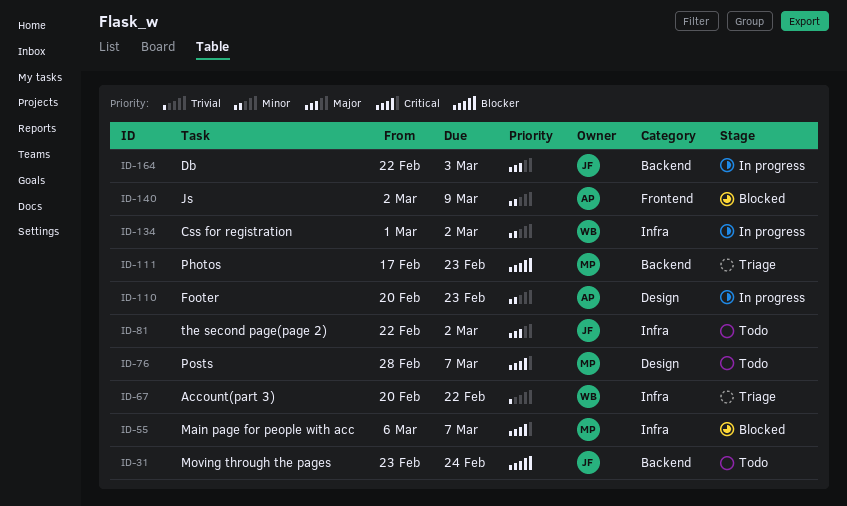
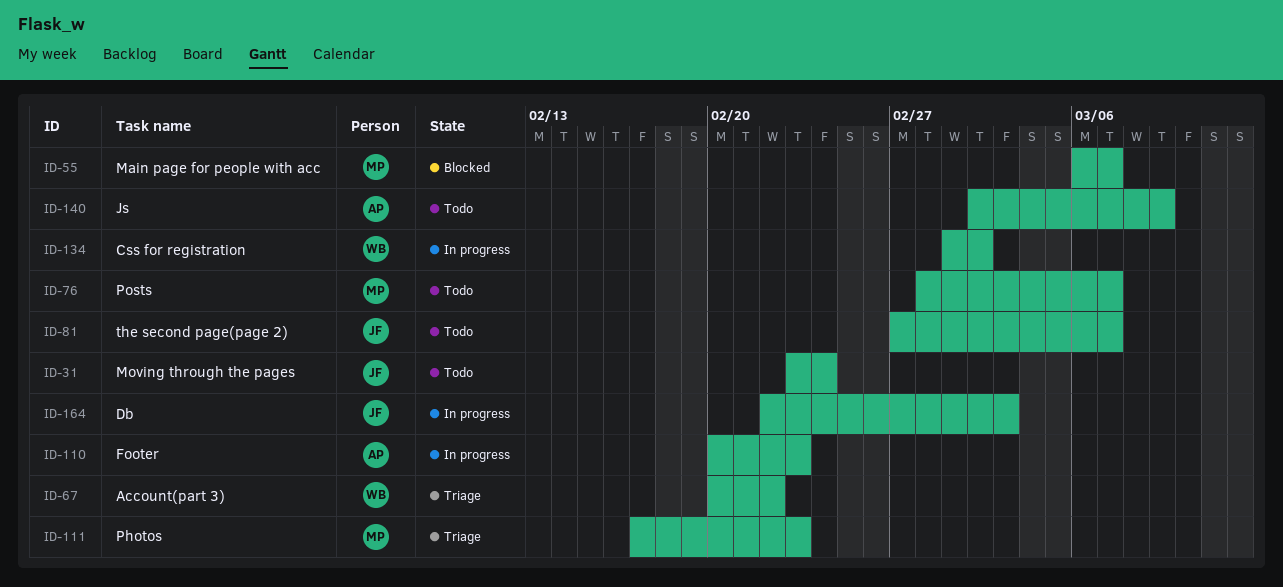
ID-81, start: Feb 22 -> Feb 27
ID-81, due: Mar 2 -> Mar 7
ID-140, status: Blocked -> Todo

